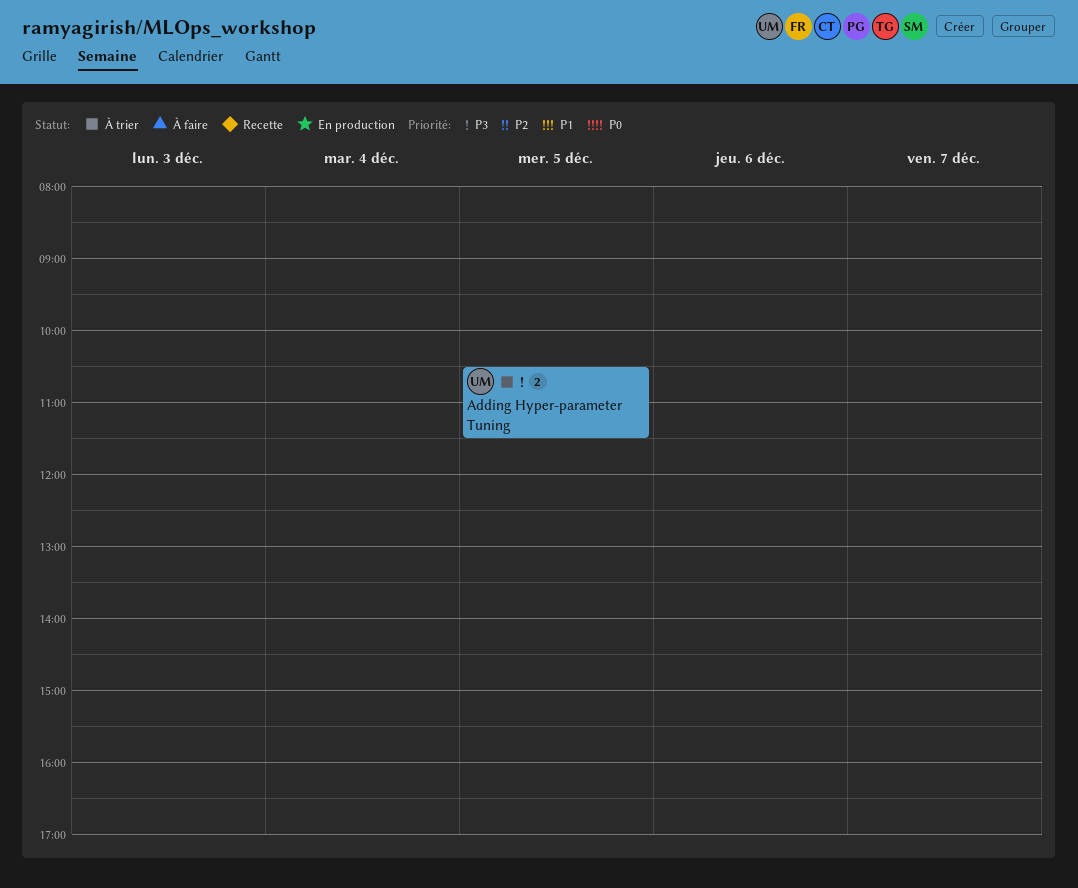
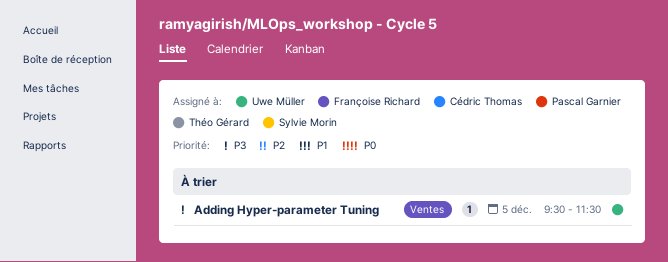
Adding Hyper-parameter Tuning, estimate: 2 -> 1
Adding Hyper-parameter Tuning, begins: 10:30 -> 09:30

